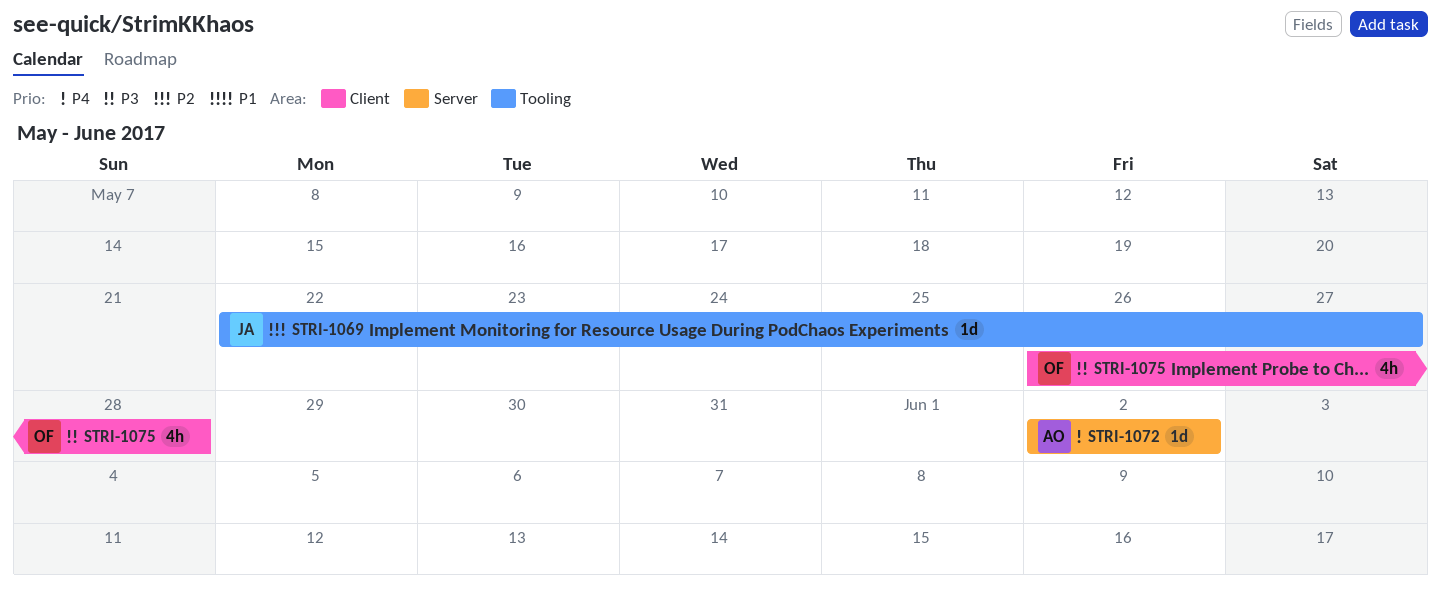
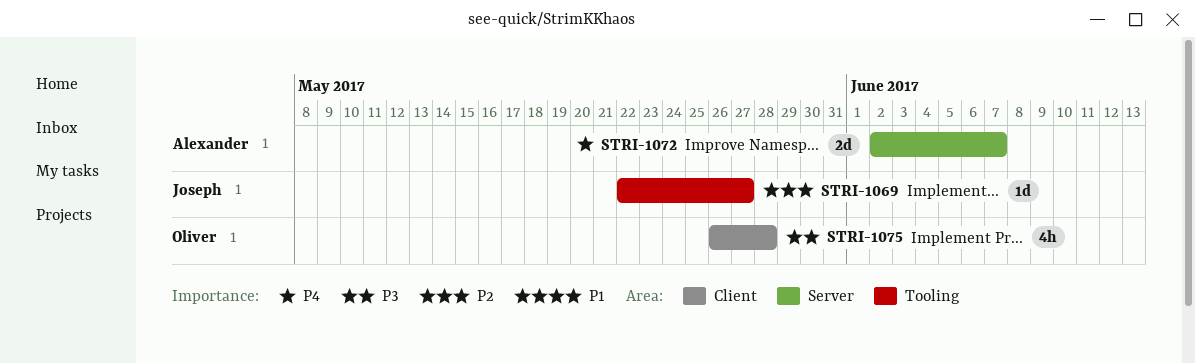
STRI-1072, estimate: 1d -> 2d
STRI-1072, due: Jun 2 -> Jun 7

